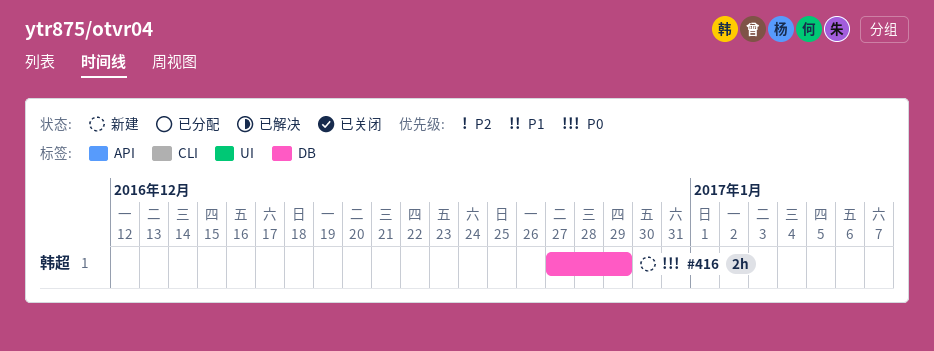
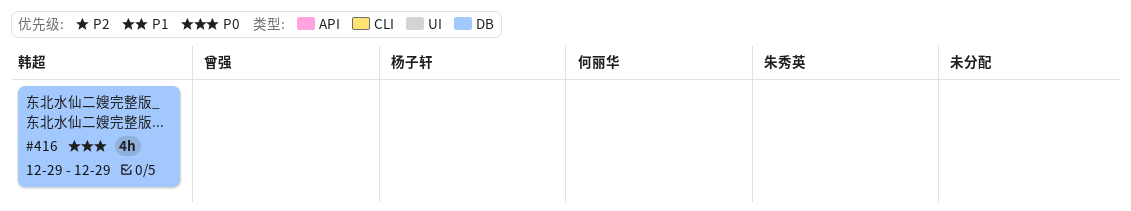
#416, estimate: 2h -> 4h
#416, start: Dec 27 -> Dec 29

